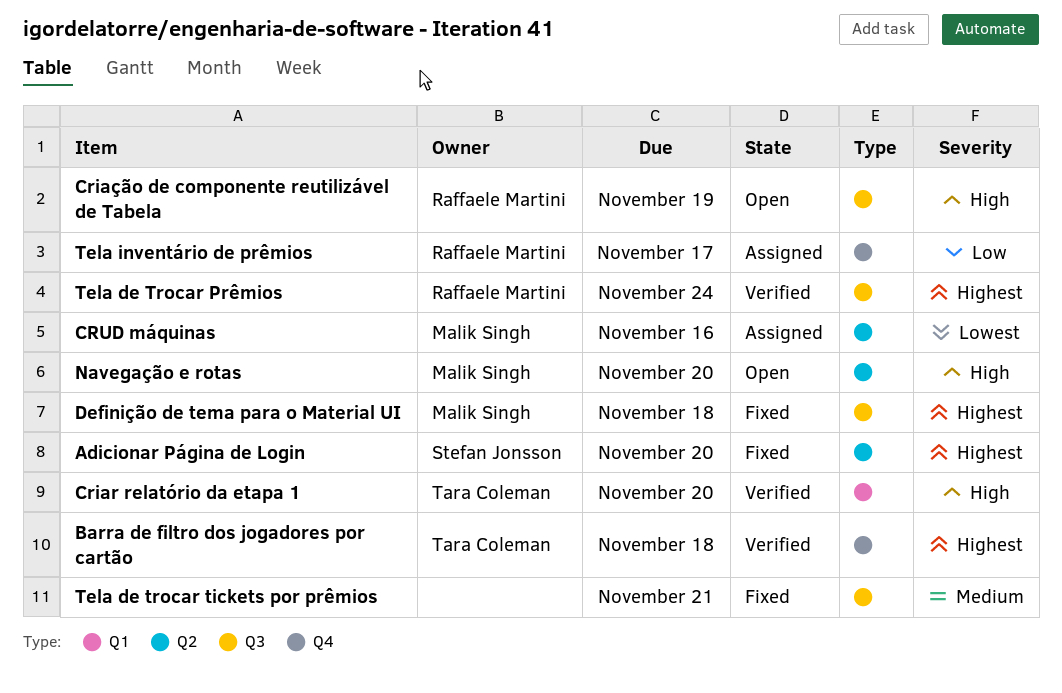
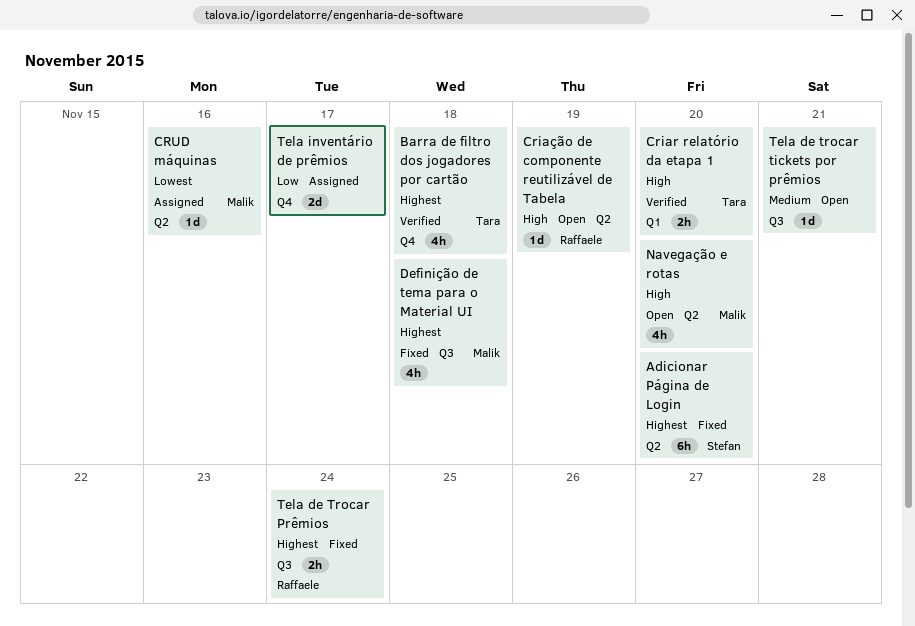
Criação de componente reutilizável de Tabela, label: Q3 -> Q2
Tela de Trocar Prêmios, status: Verified -> Fixed
Tela de trocar tickets por prêmios, status: Fixed -> Open
Tela inventário de prêmios, owner: Raffaele Martini -> none

